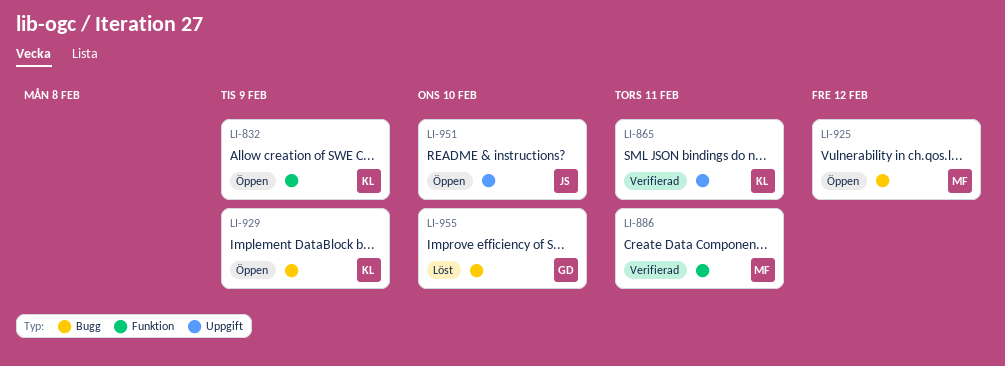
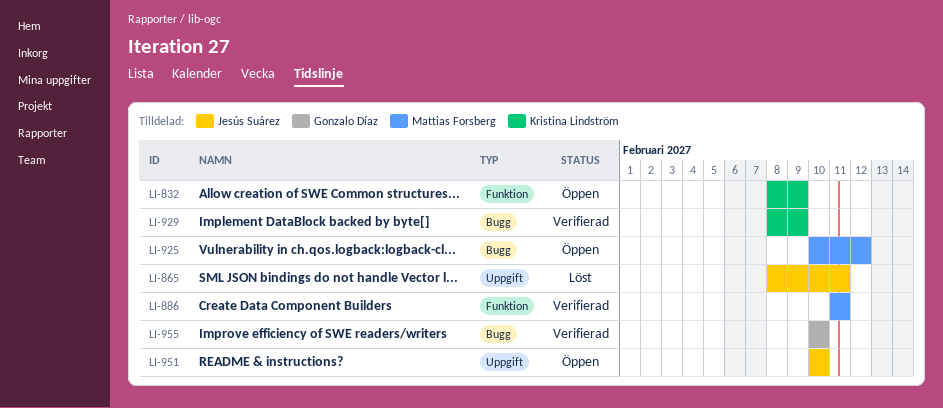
LI-865, status: Verifierad -> Löst
LI-865, owner: Kristina Lindström -> Jesús Suárez
LI-929, status: Öppen -> Verifierad
LI-955, status: Löst -> Verifierad

